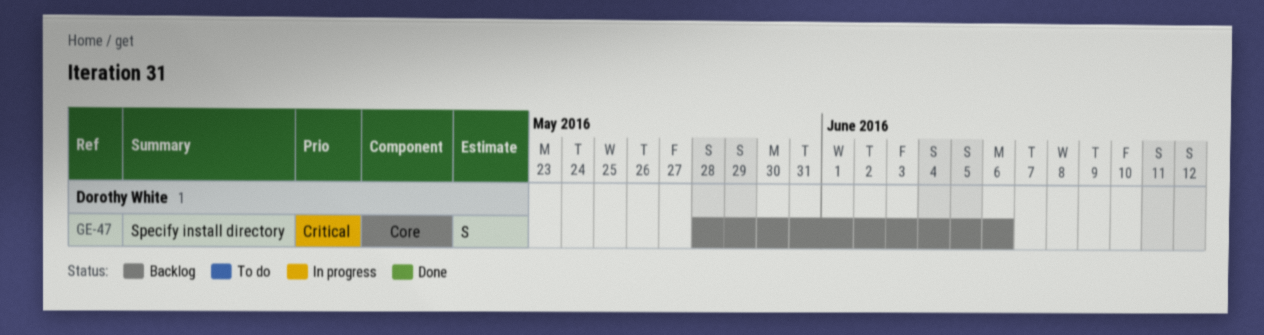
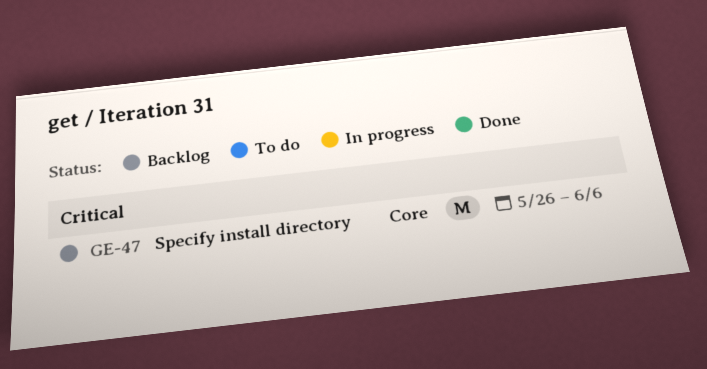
GE-47, estimate: S -> M
GE-47, start: May 28 -> May 26

